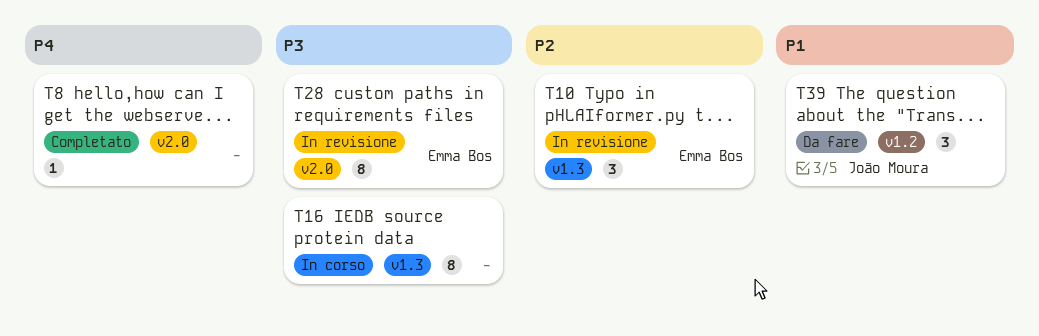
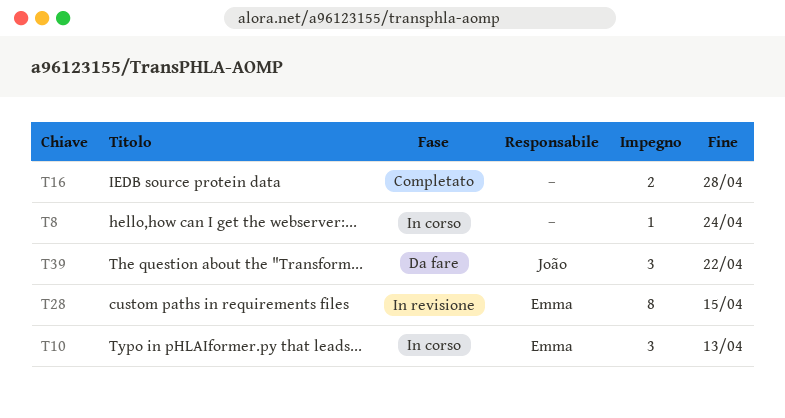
T8, status: Completato -> In corso
T10, status: In revisione -> In corso
T16, status: In corso -> Completato
T16, estimate: 8 -> 2

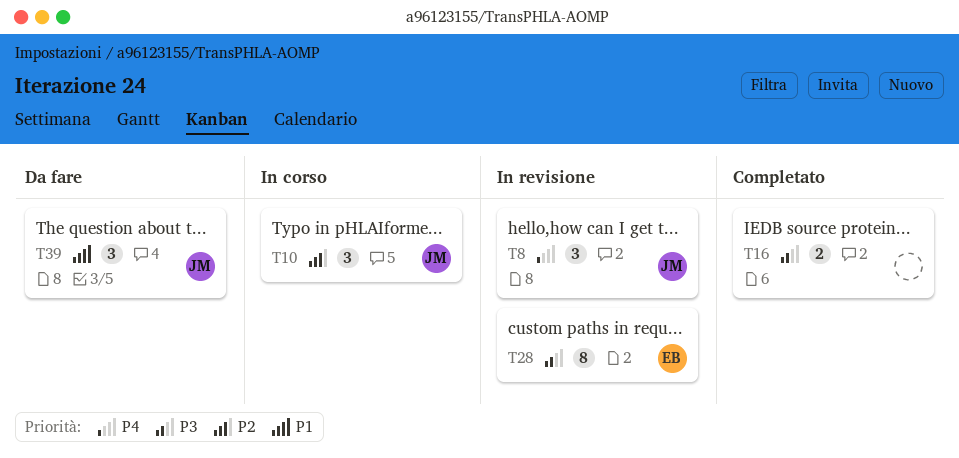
T8, status: In corso -> In revisione
T8, owner: none -> João
T8, estimate: 1 -> 3
T10, owner: Emma -> João

